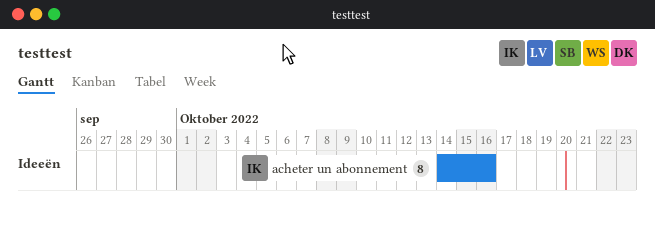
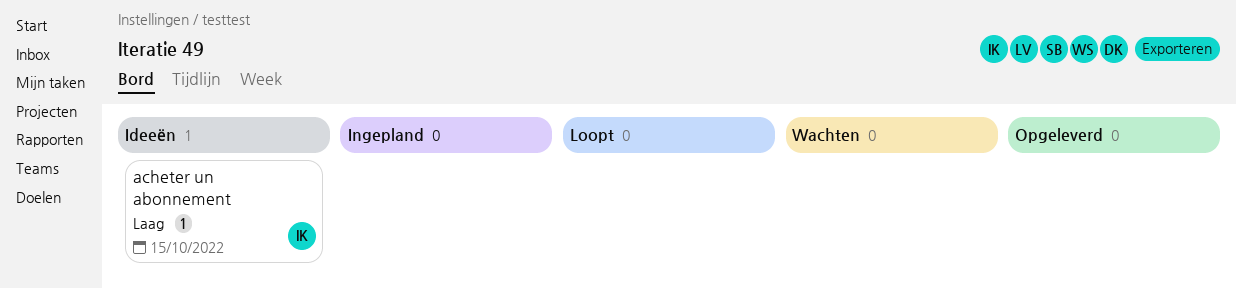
acheter un abonnement, estimate: 8 -> 1
acheter un abonnement, due: Oct 16 -> Oct 15

